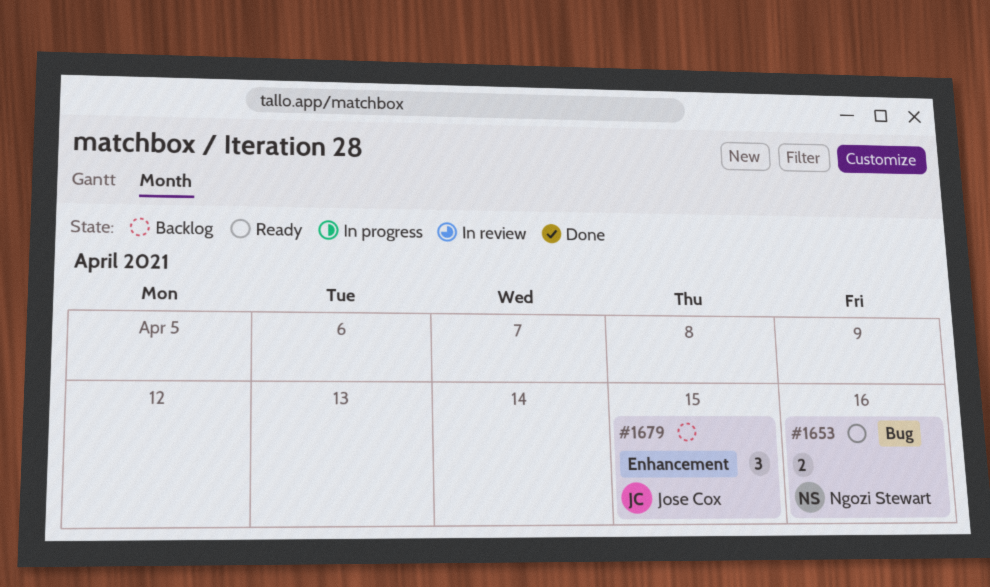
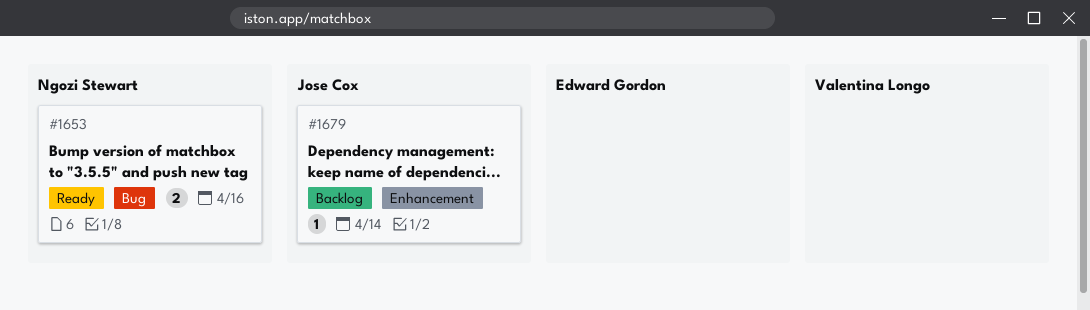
#1679, estimate: 3 -> 1
#1679, due: Apr 15 -> Apr 14

